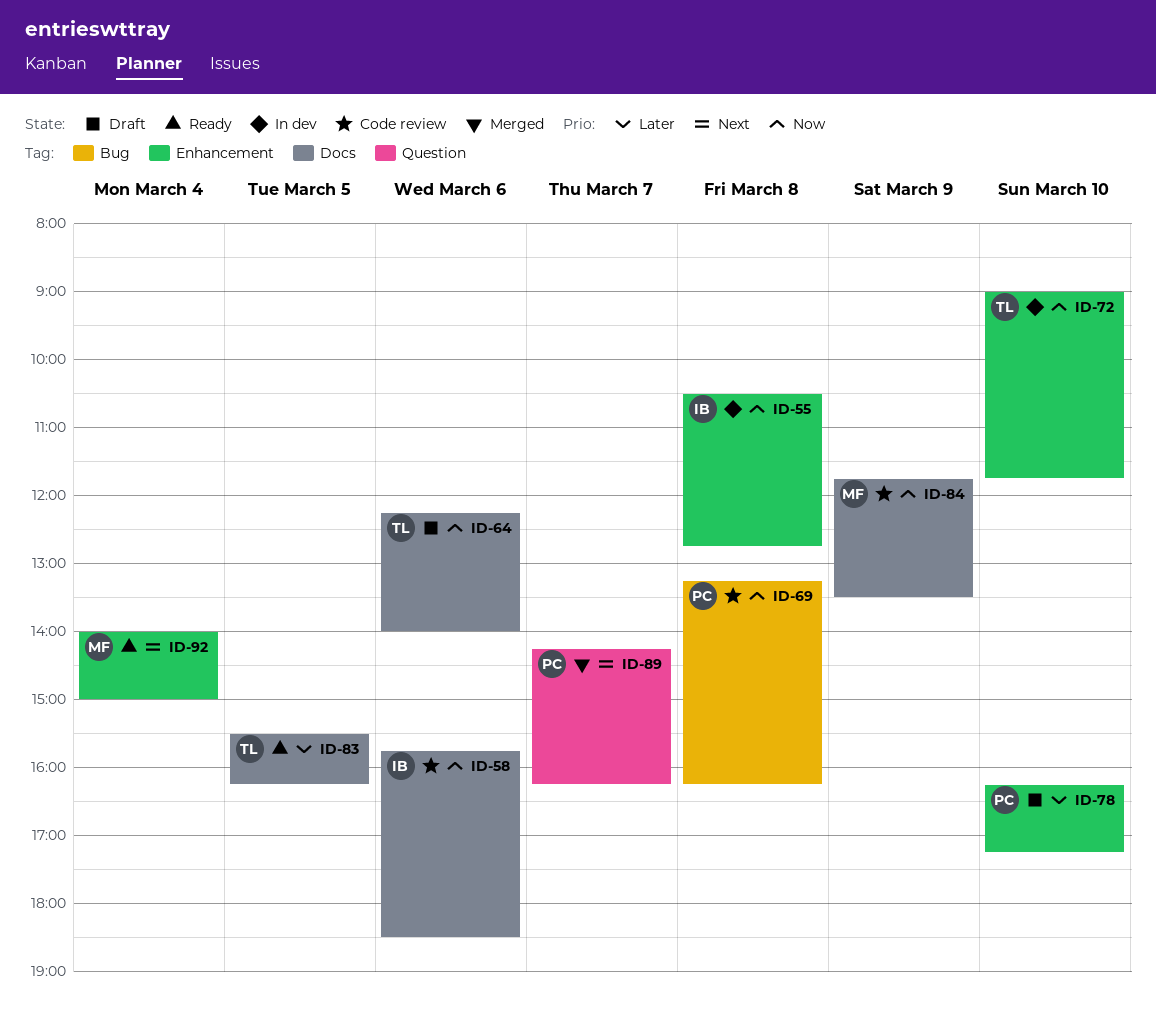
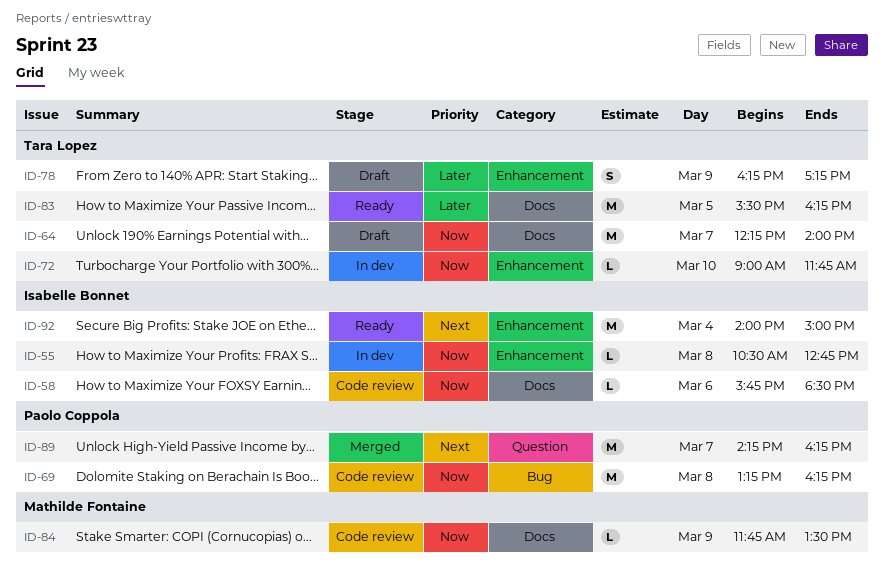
ID-64, day: Mar 6 -> Mar 7
ID-78, owner: Paolo Coppola -> Tara Lopez
ID-78, day: Mar 10 -> Mar 9
ID-92, owner: Mathilde Fontaine -> Isabelle Bonnet

